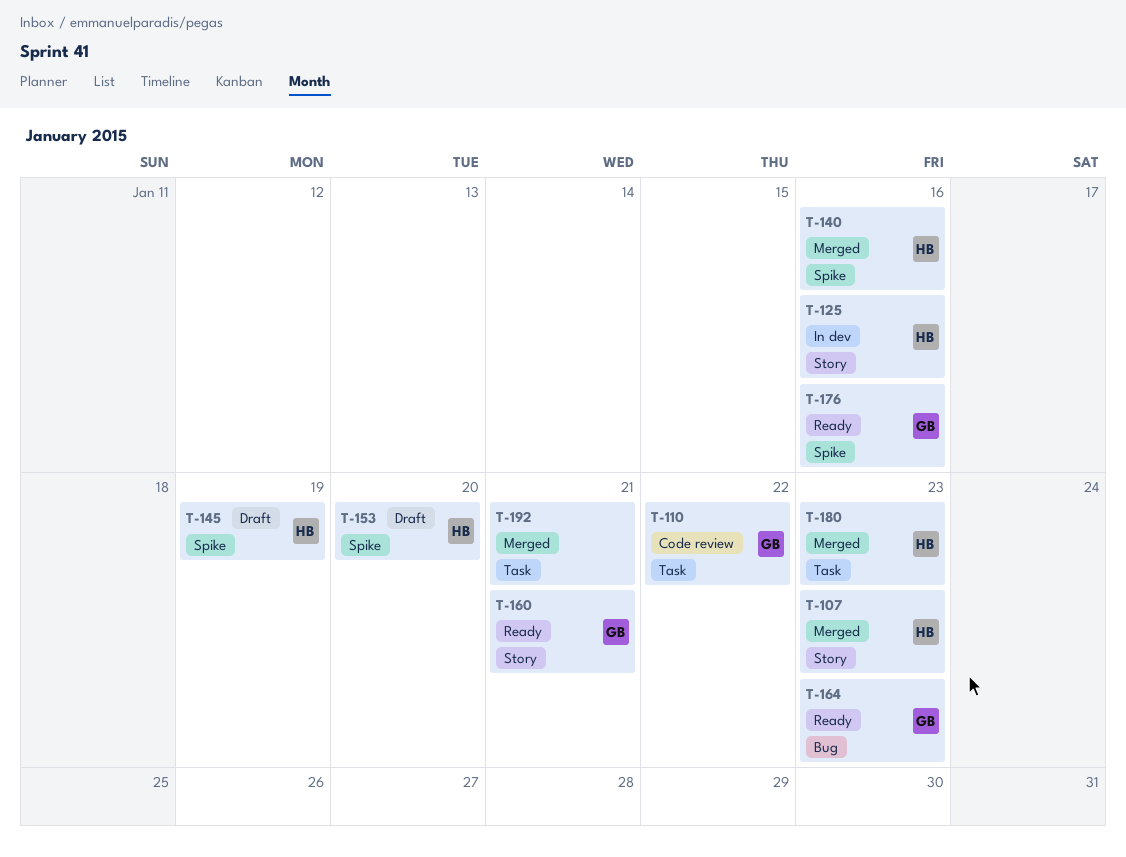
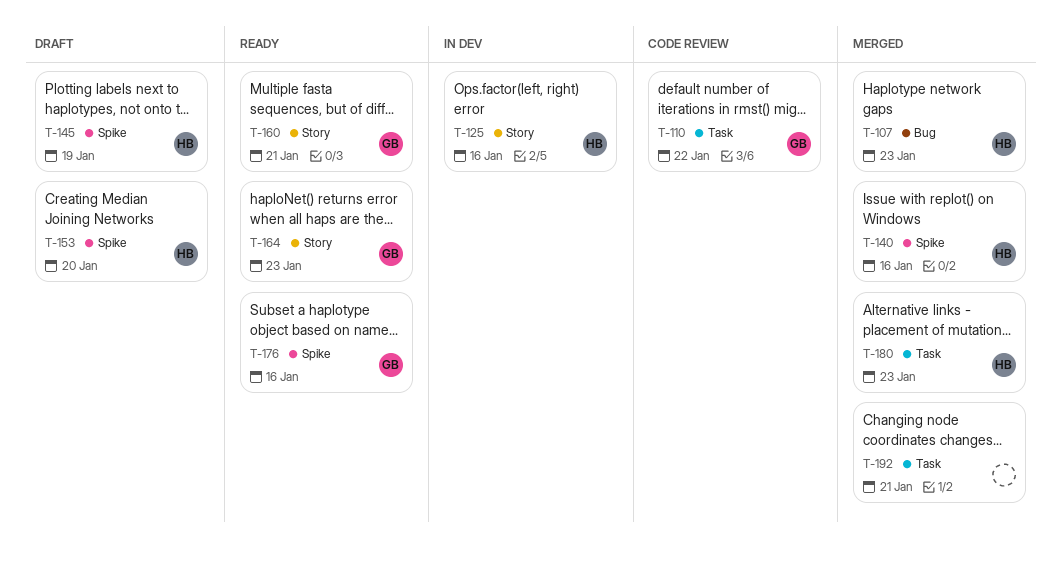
T-107, label: Story -> Bug
T-164, label: Bug -> Story

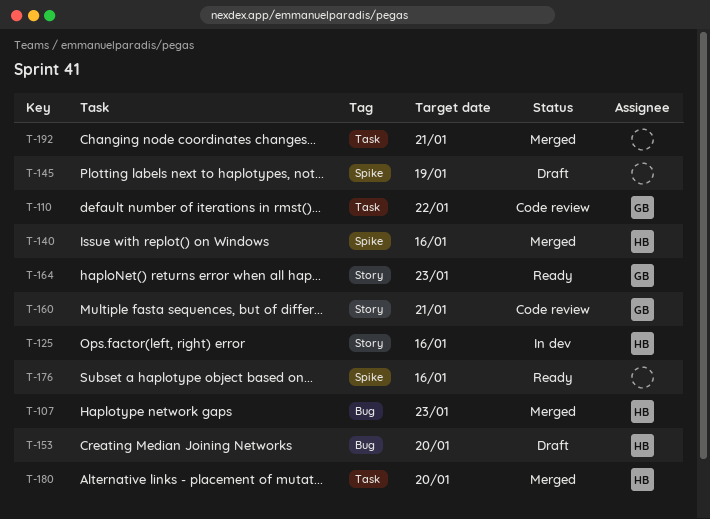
T-145, owner: HB -> none
T-153, label: Spike -> Bug
T-160, status: Ready -> Code review
T-176, owner: GB -> none
T-180, due: Jan 23 -> Jan 20

